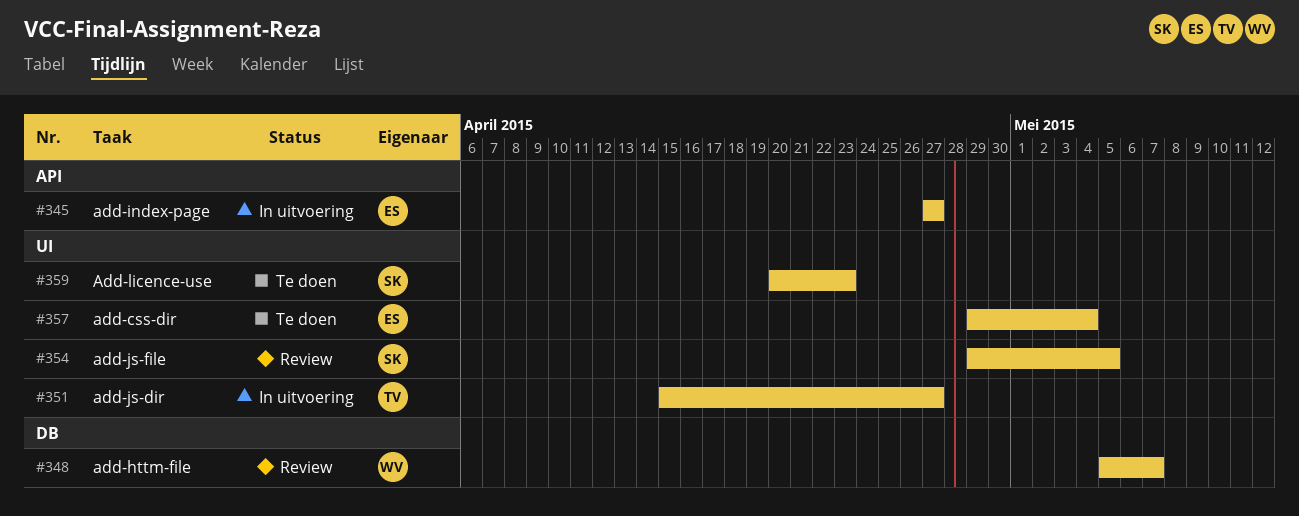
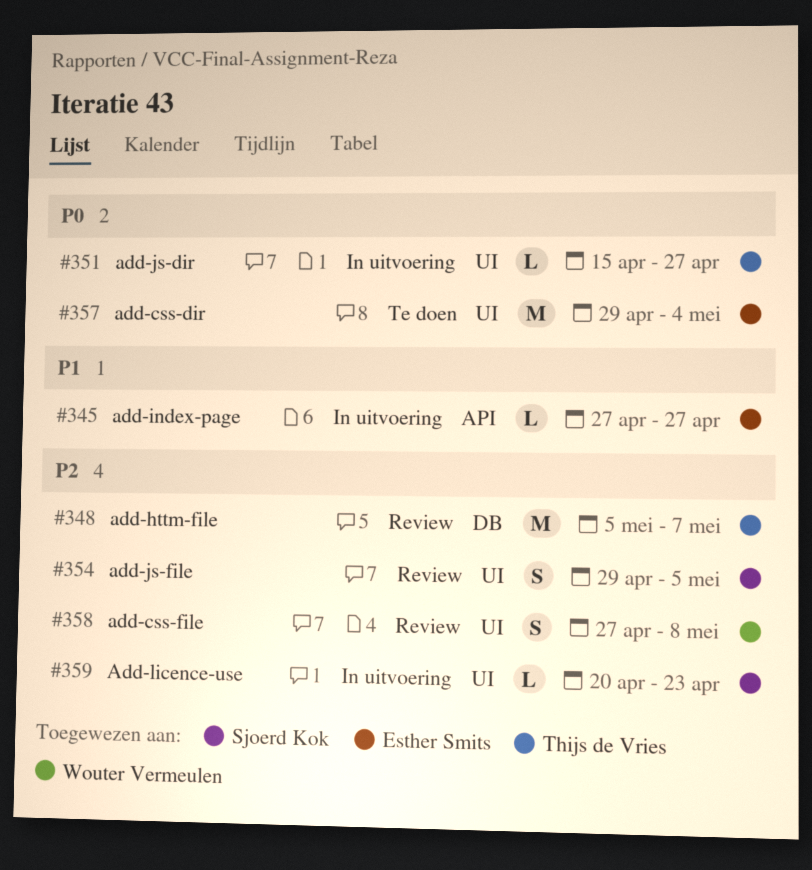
#348, owner: Wouter Vermeulen -> Thijs de Vries
#358: none -> present
#359, status: Te doen -> In uitvoering

